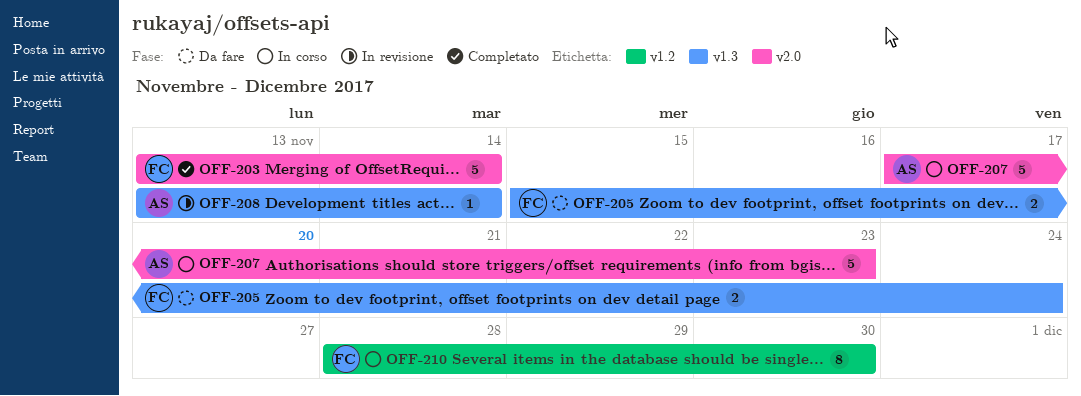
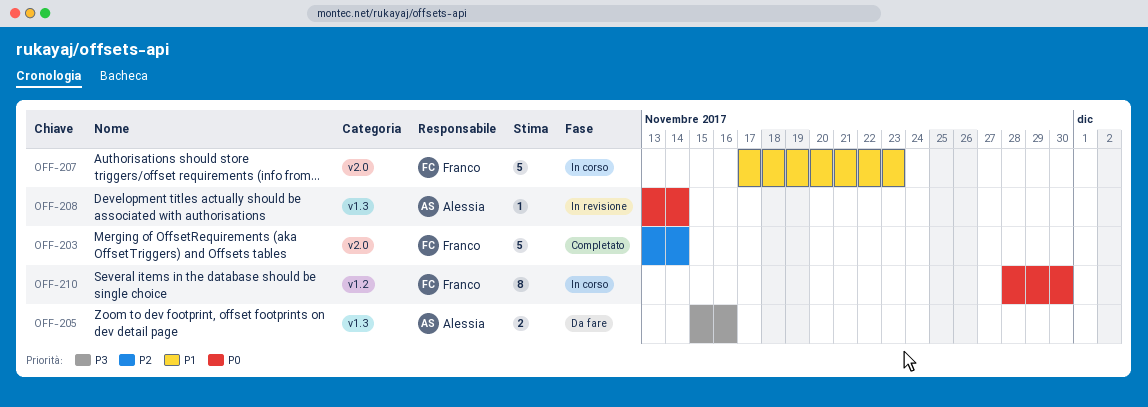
OFF-205, owner: Franco -> Alessia
OFF-205, due: Nov 24 -> Nov 16
OFF-207, owner: Alessia -> Franco

